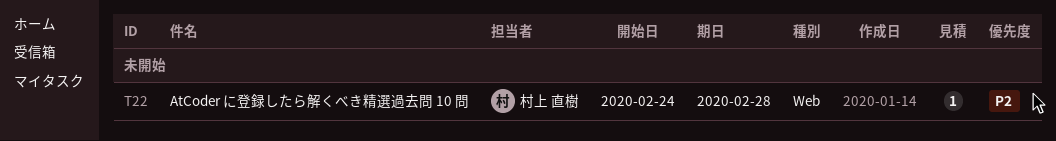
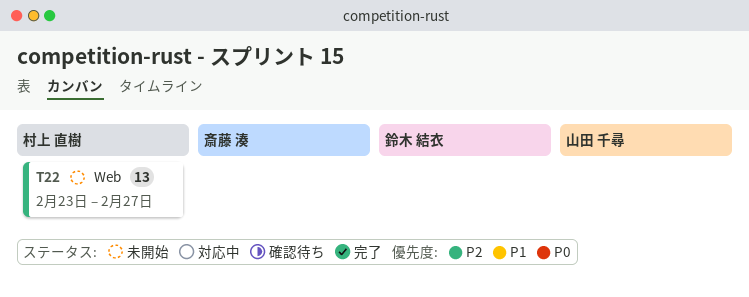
T22, estimate: 1 -> 13
T22, start: Feb 24 -> Feb 23
T22, due: Feb 28 -> Feb 27

